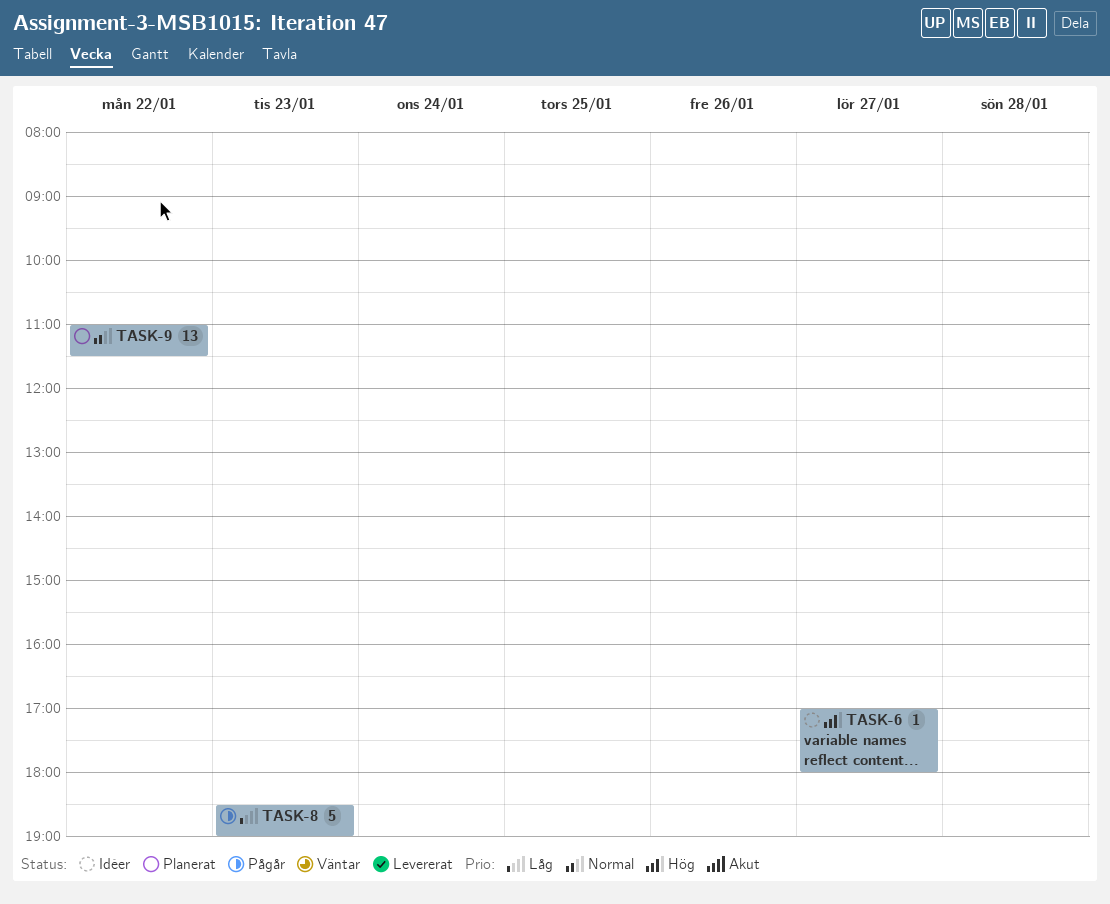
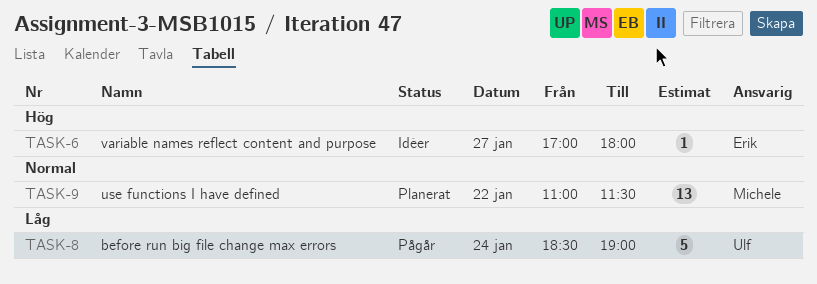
TASK-8, day: Jan 23 -> Jan 24

